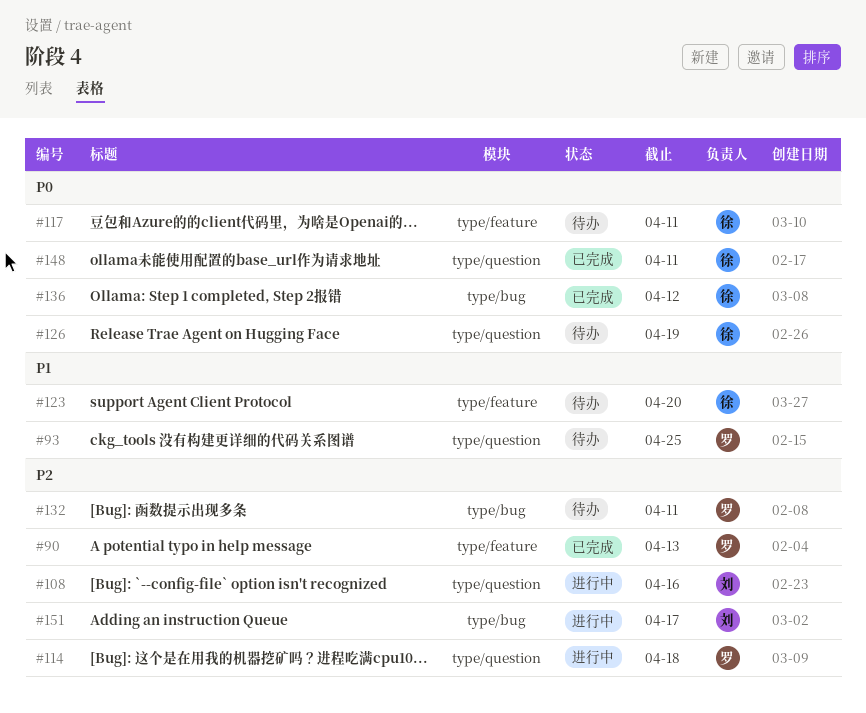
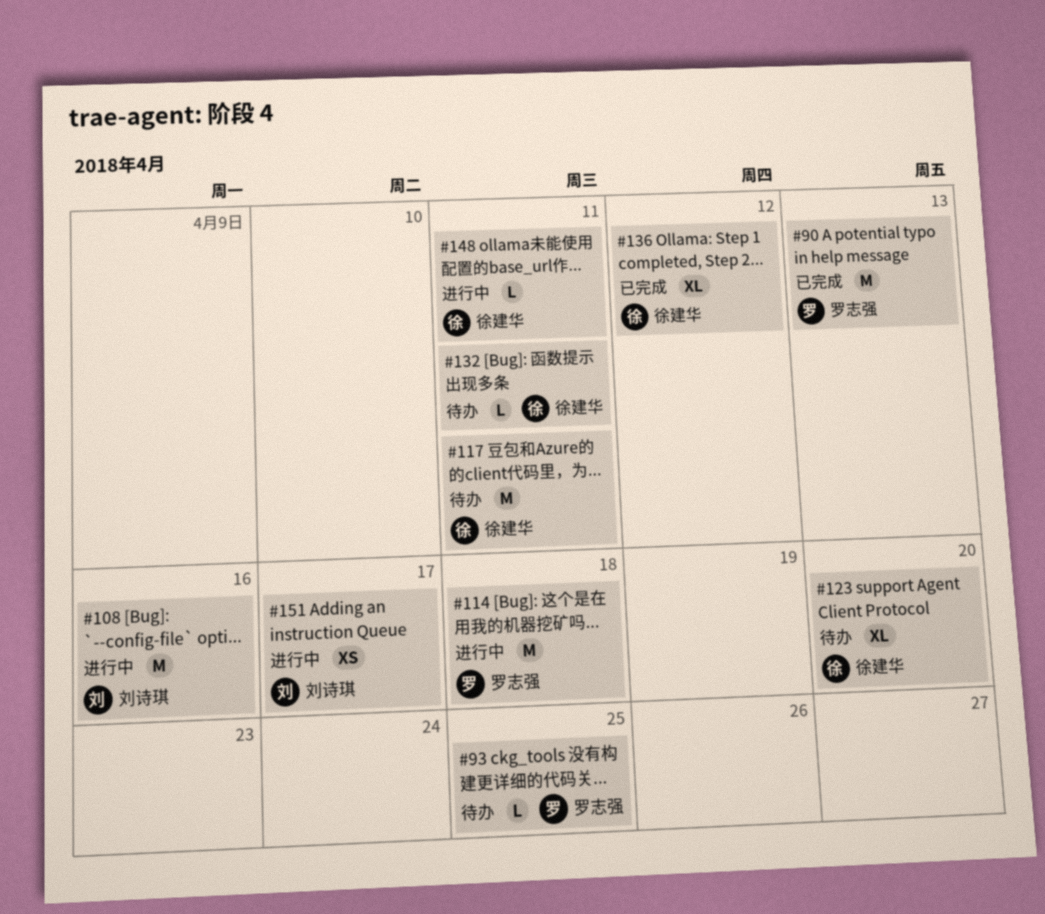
#126: present -> none
#132, owner: 罗志强 -> 徐建华
#148, status: 已完成 -> 进行中

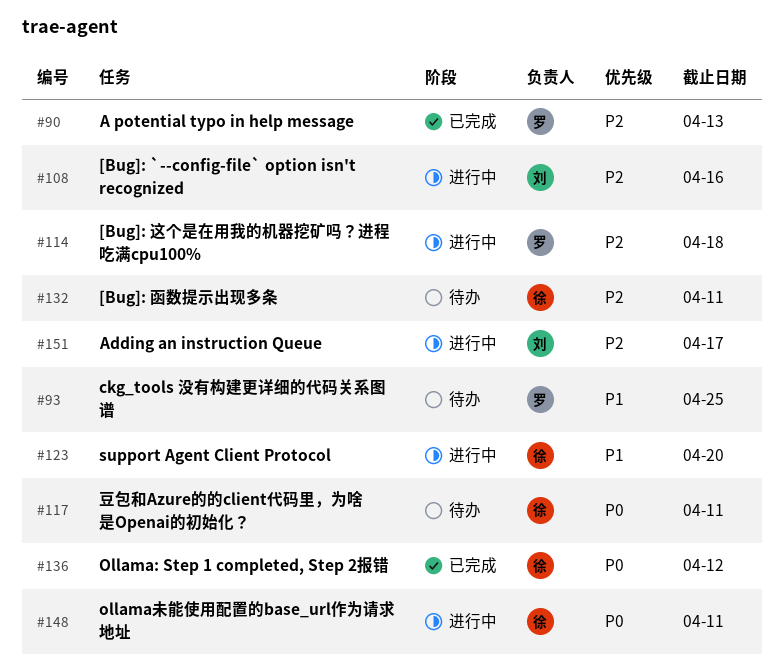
#123, status: 待办 -> 进行中

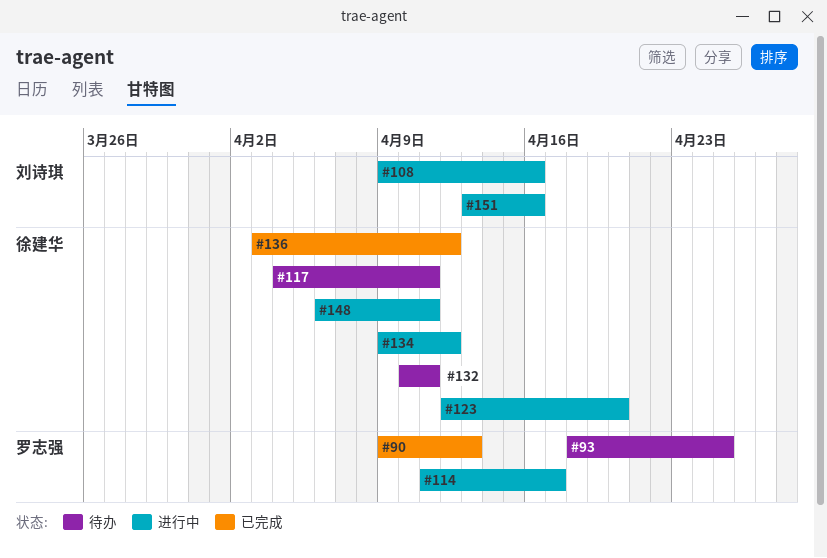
#114, due: Apr 18 -> Apr 17
#134: none -> present
#151, due: Apr 17 -> Apr 16

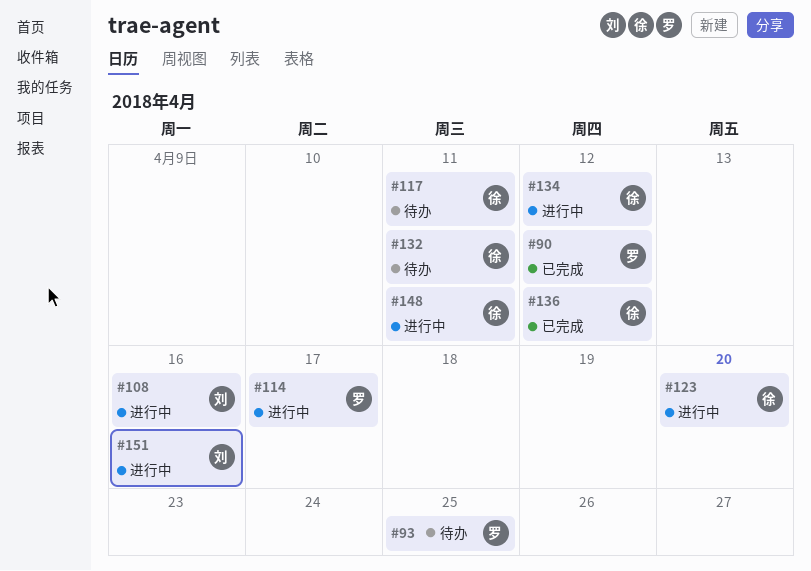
#90, due: Apr 13 -> Apr 12

